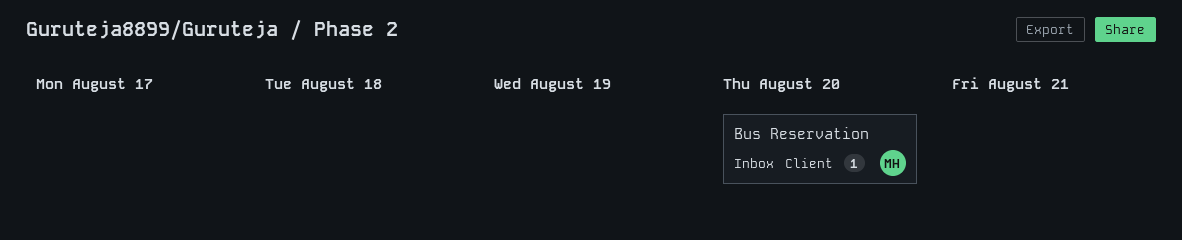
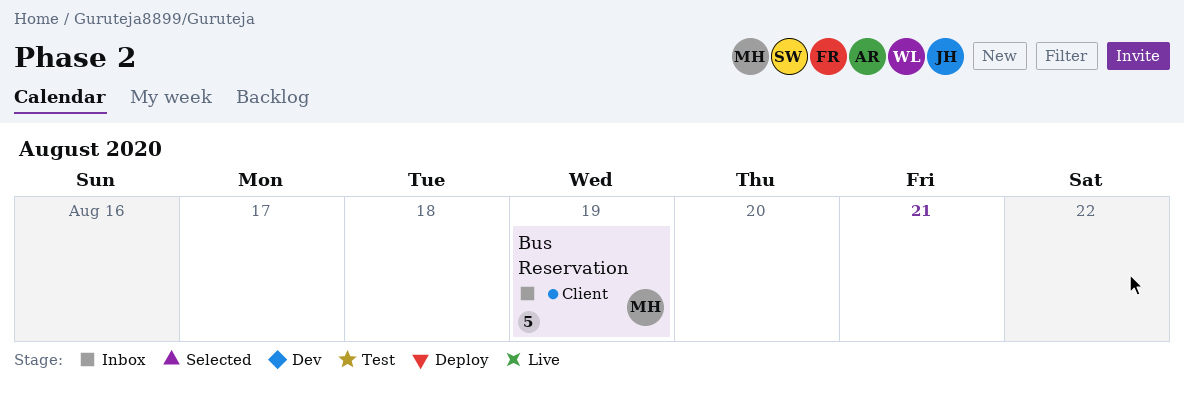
Bus Reservation, estimate: 1 -> 5
Bus Reservation, due: Aug 20 -> Aug 19

